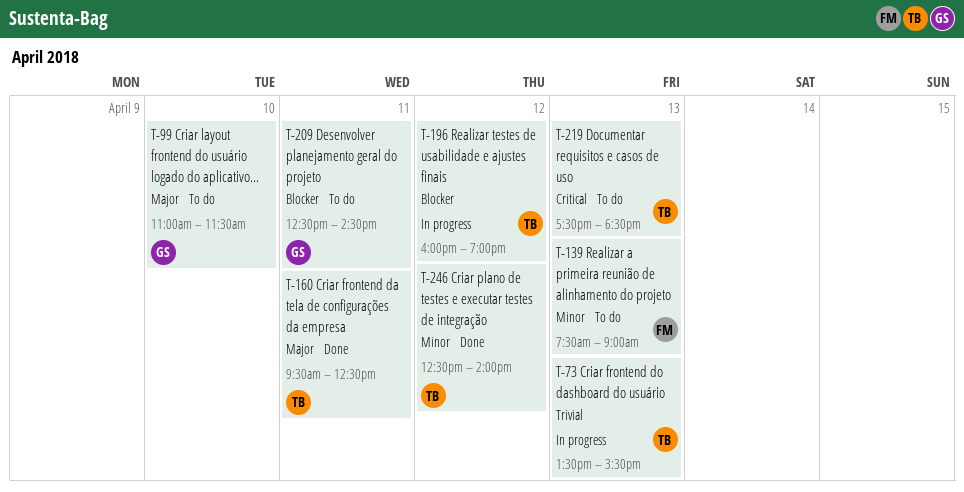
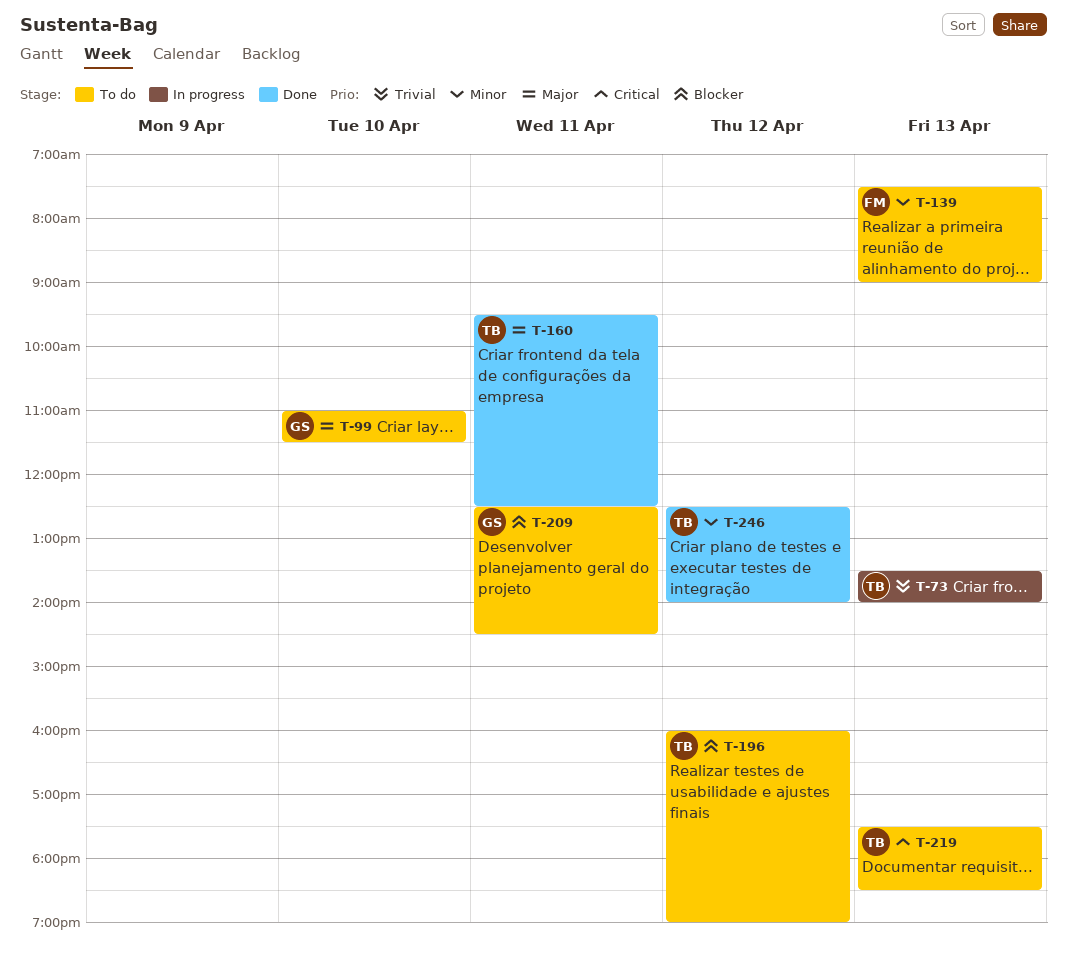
T-73, ends: 15:30 -> 14:00
T-196, status: In progress -> To do

